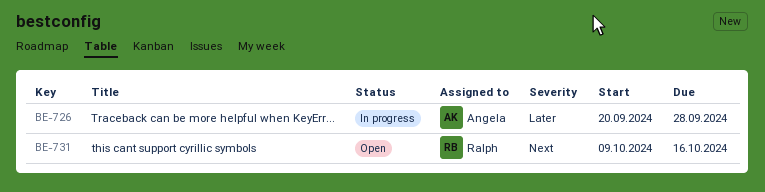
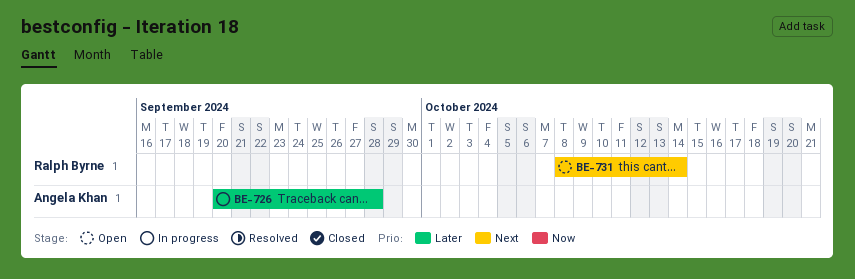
BE-731, start: Oct 9 -> Oct 8
BE-731, due: Oct 16 -> Oct 14

